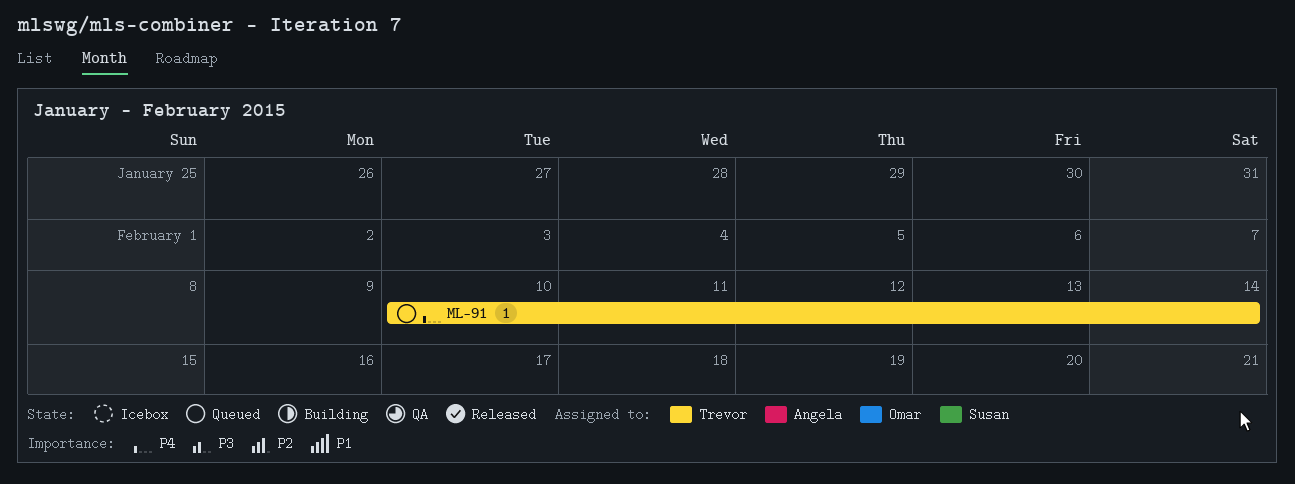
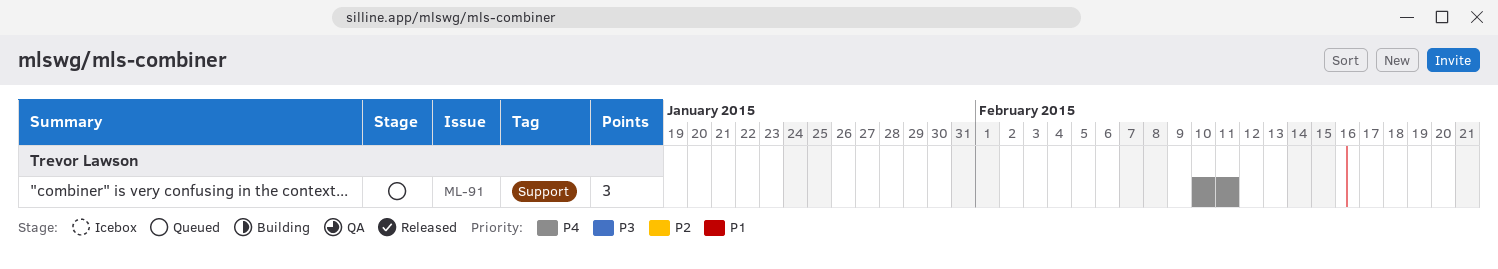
ML-91, estimate: 1 -> 3
ML-91, due: Feb 14 -> Feb 11

